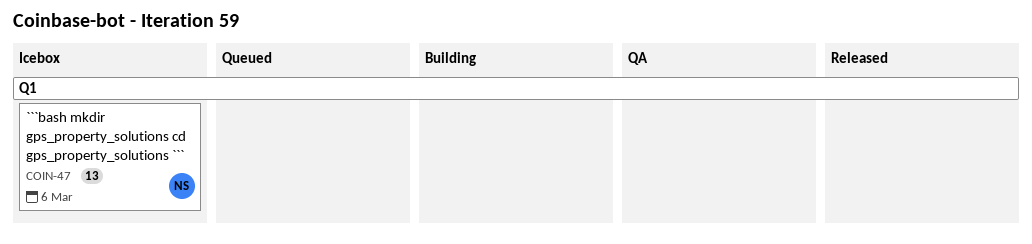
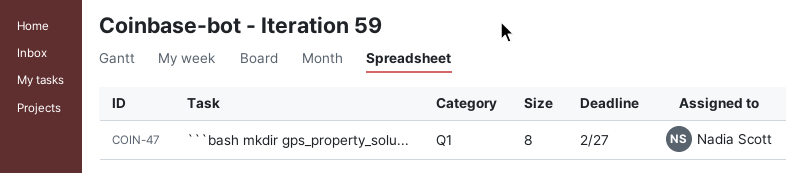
COIN-47, estimate: 13 -> 8
COIN-47, due: Mar 6 -> Feb 27

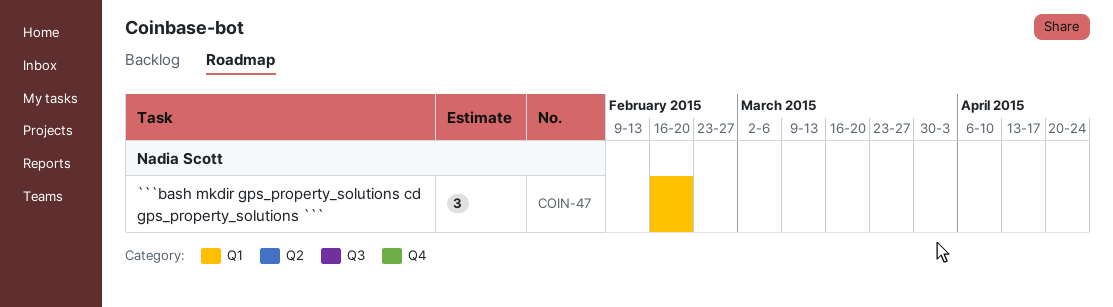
COIN-47, estimate: 8 -> 3
COIN-47, due: Feb 27 -> Feb 20

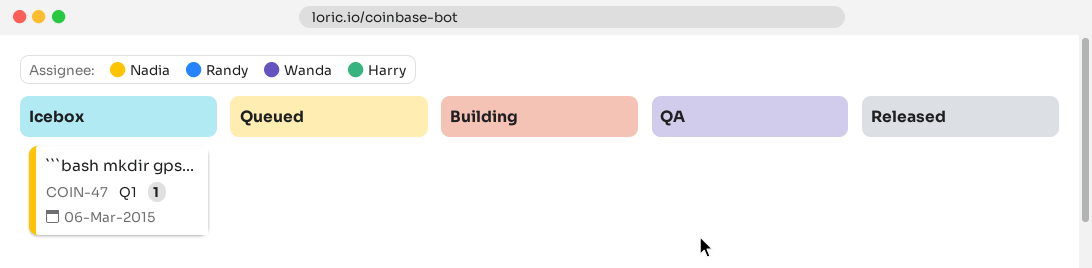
COIN-47, estimate: 3 -> 1
COIN-47, due: Feb 20 -> Mar 6

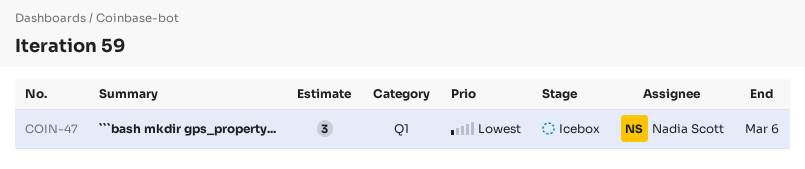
COIN-47, estimate: 1 -> 3

